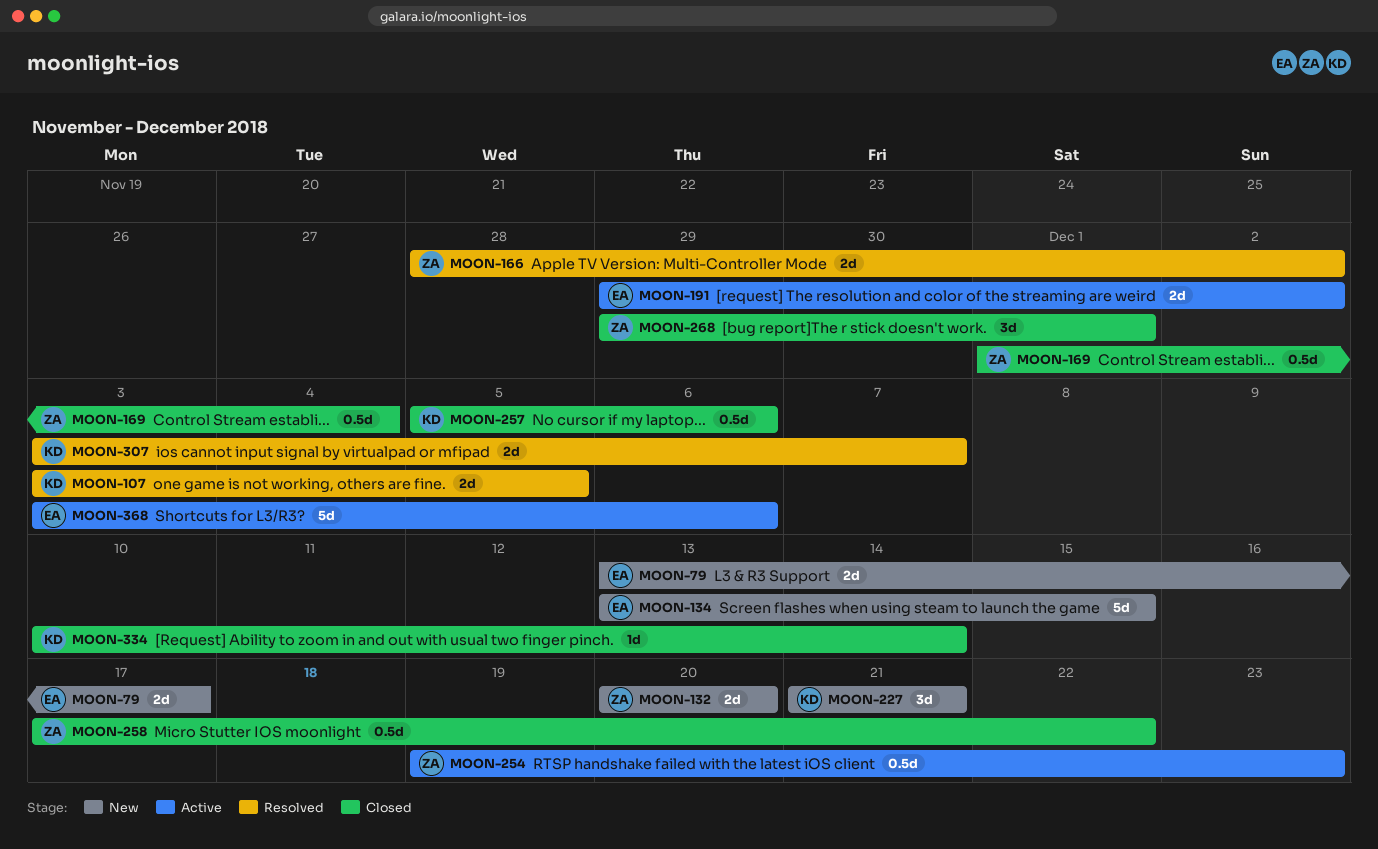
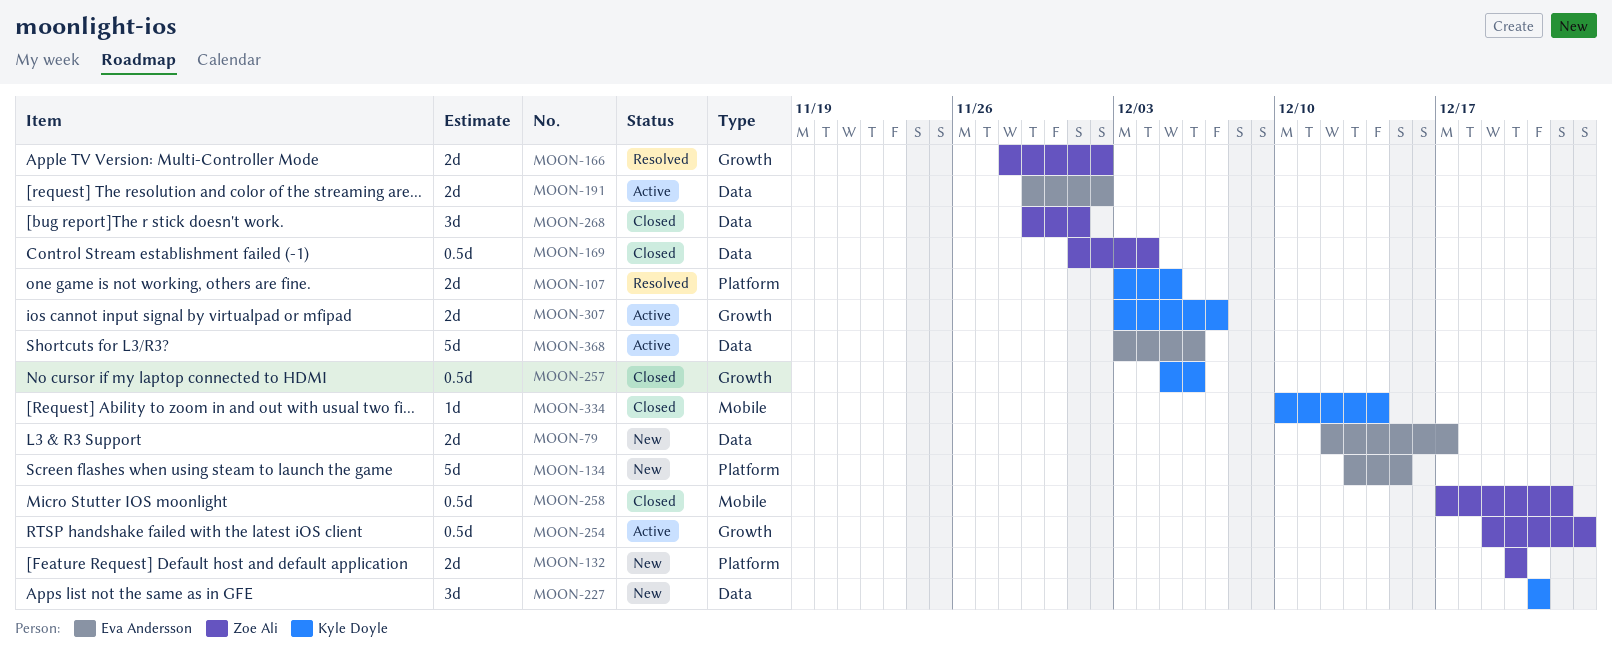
MOON-79, start: Dec 13 -> Dec 12
MOON-307, status: Resolved -> Active

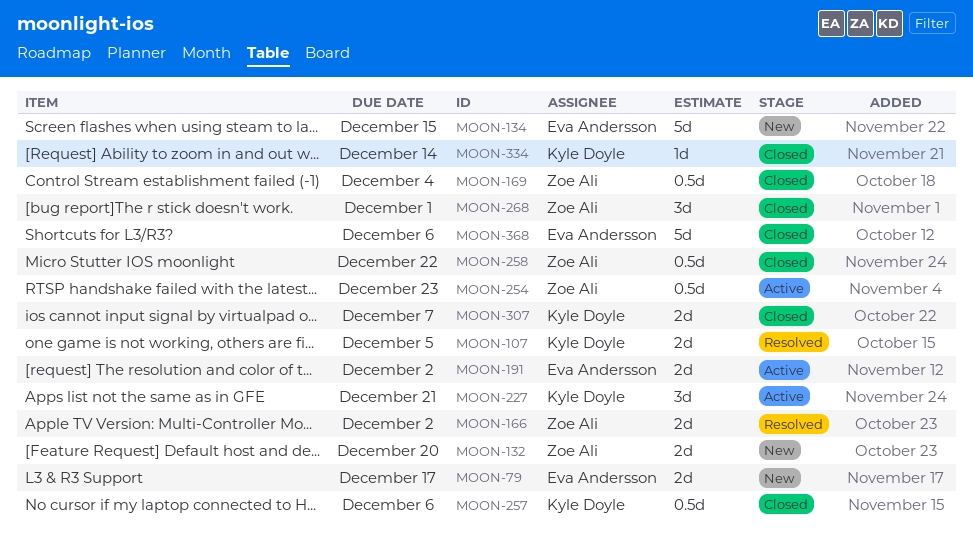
MOON-227, status: New -> Active
MOON-307, status: Active -> Closed
MOON-368, status: Active -> Closed

